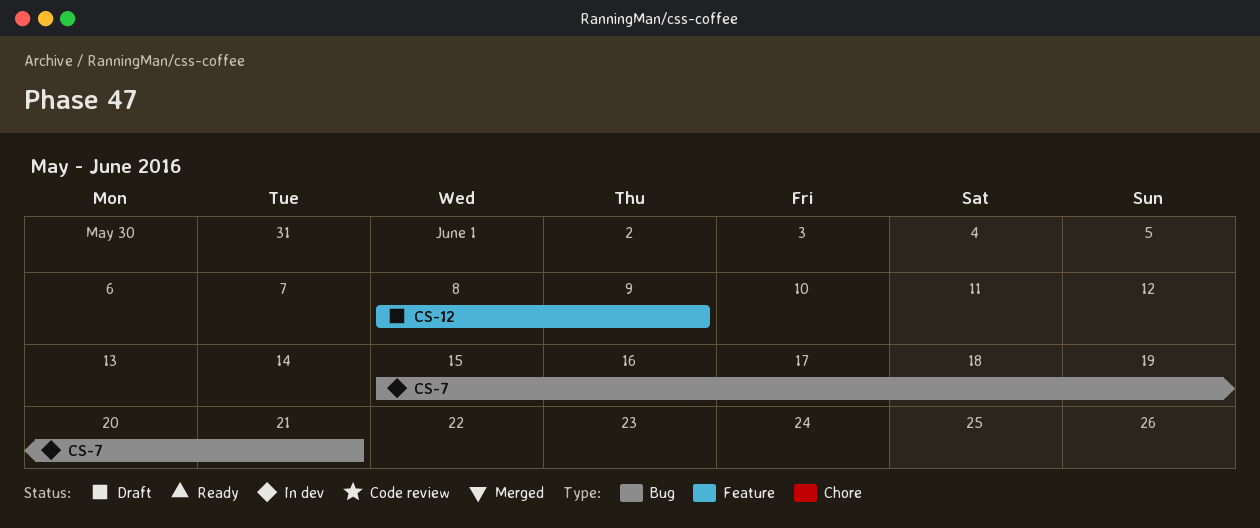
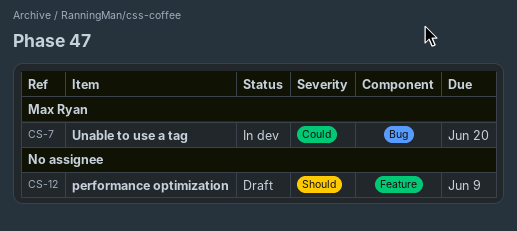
CS-7, due: Jun 21 -> Jun 20

